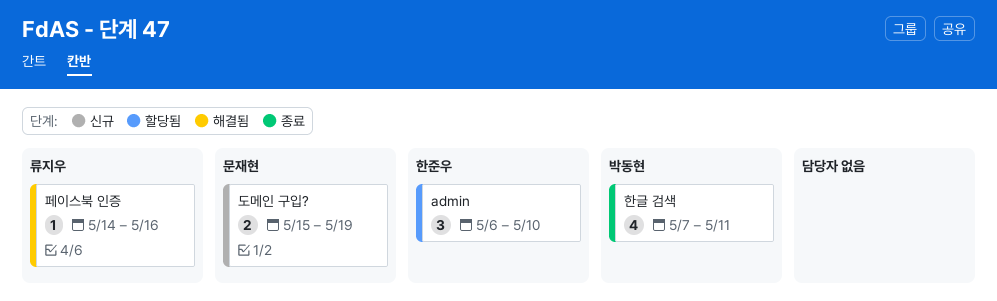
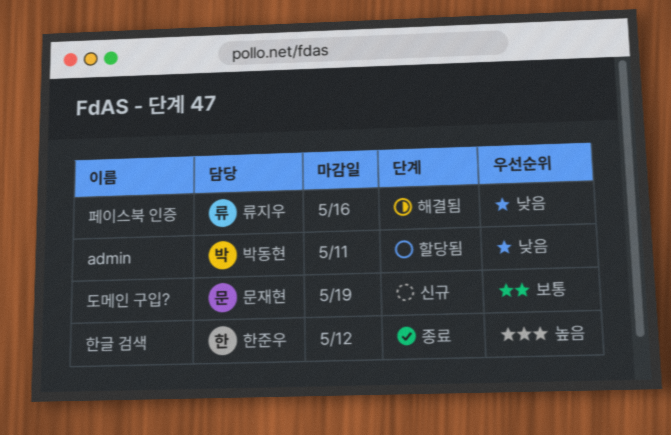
admin, owner: 한준우 -> 박동현
admin, due: May 10 -> May 11
한글 검색, owner: 박동현 -> 한준우
한글 검색, due: May 11 -> May 12

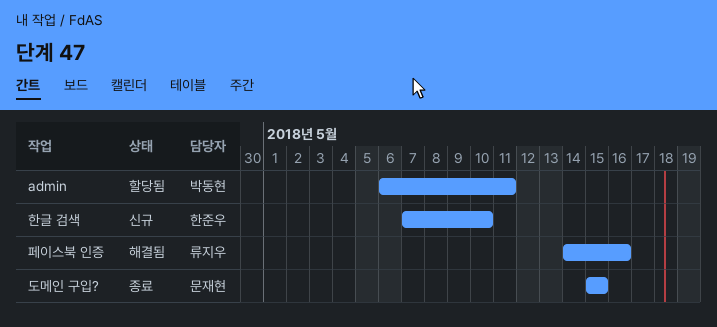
도메인 구입?, status: 신규 -> 종료
도메인 구입?, due: May 19 -> May 15
한글 검색, status: 종료 -> 신규
한글 검색, due: May 12 -> May 10

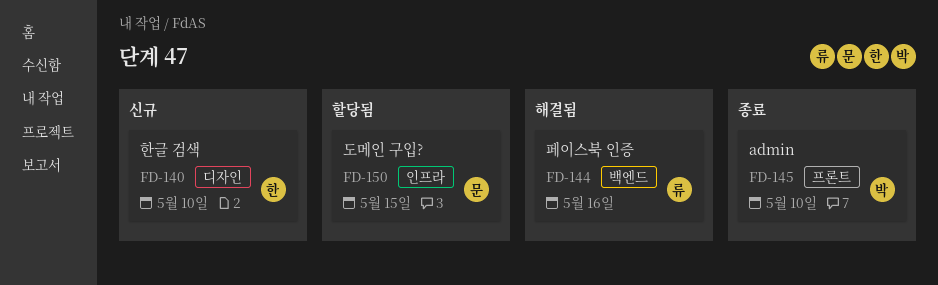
admin, status: 할당됨 -> 종료
admin, due: May 11 -> May 10
도메인 구입?, status: 종료 -> 할당됨

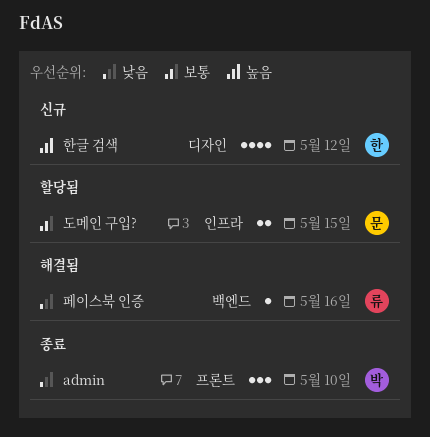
한글 검색, due: May 10 -> May 12

